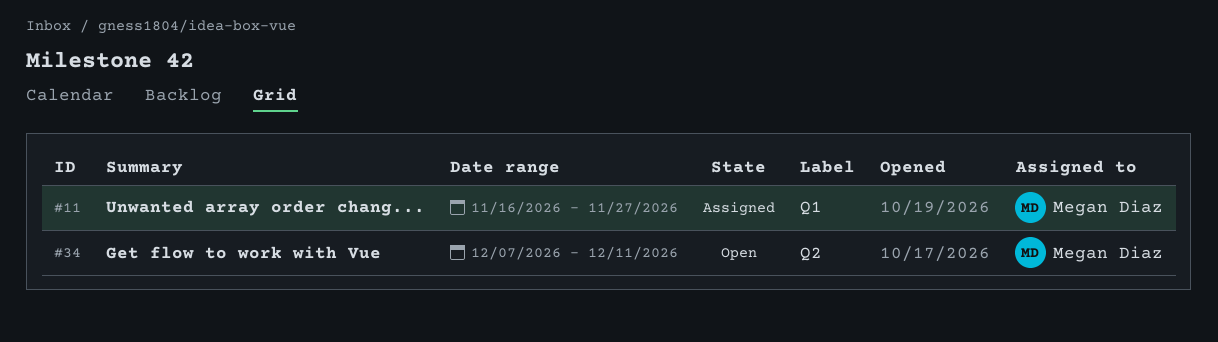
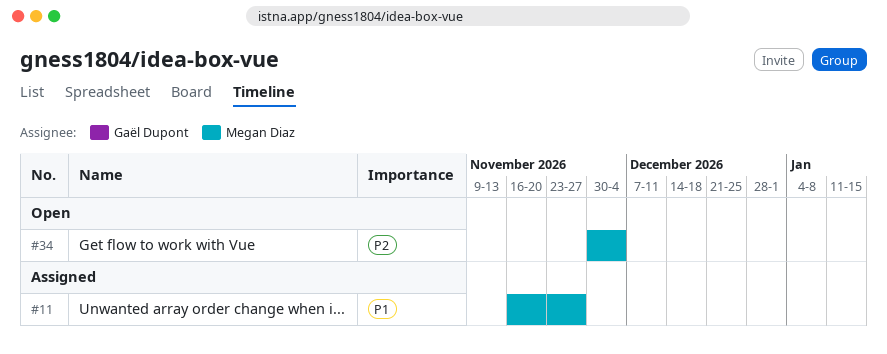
#34, start: Dec 7 -> Nov 30
#34, due: Dec 11 -> Dec 4

